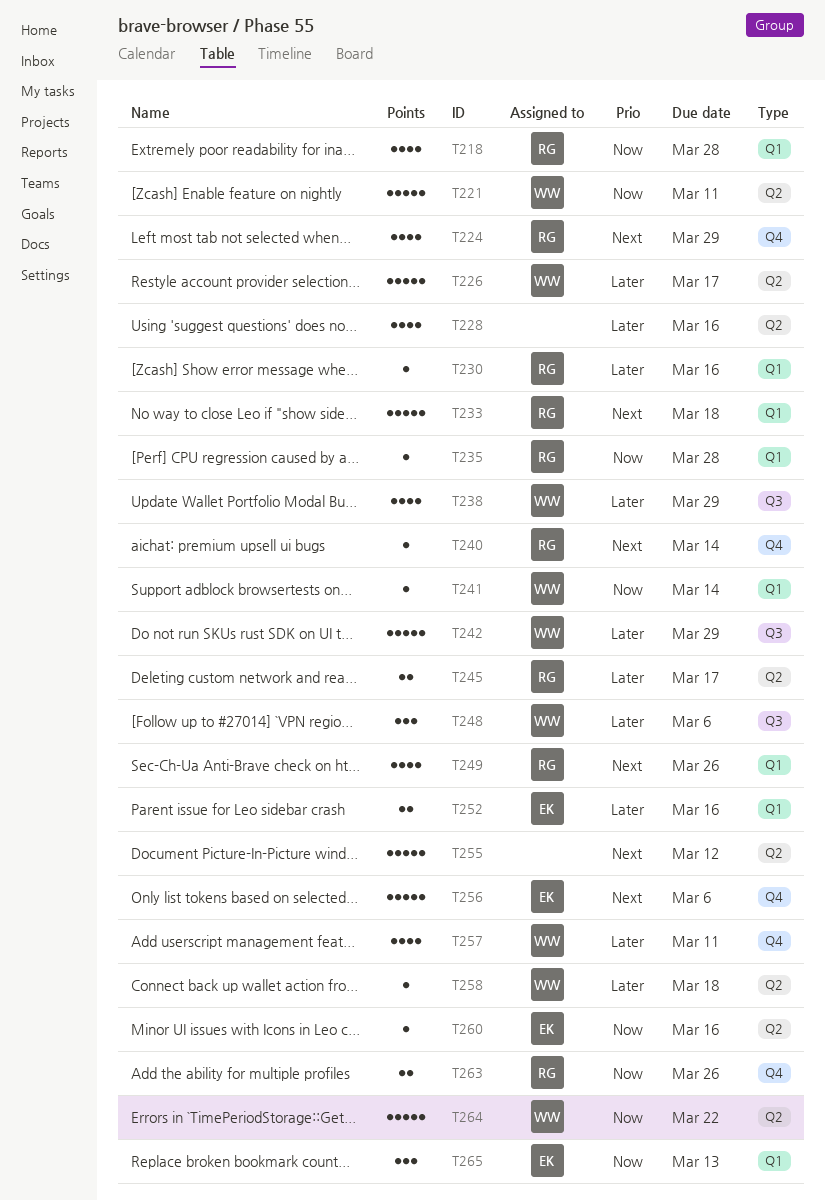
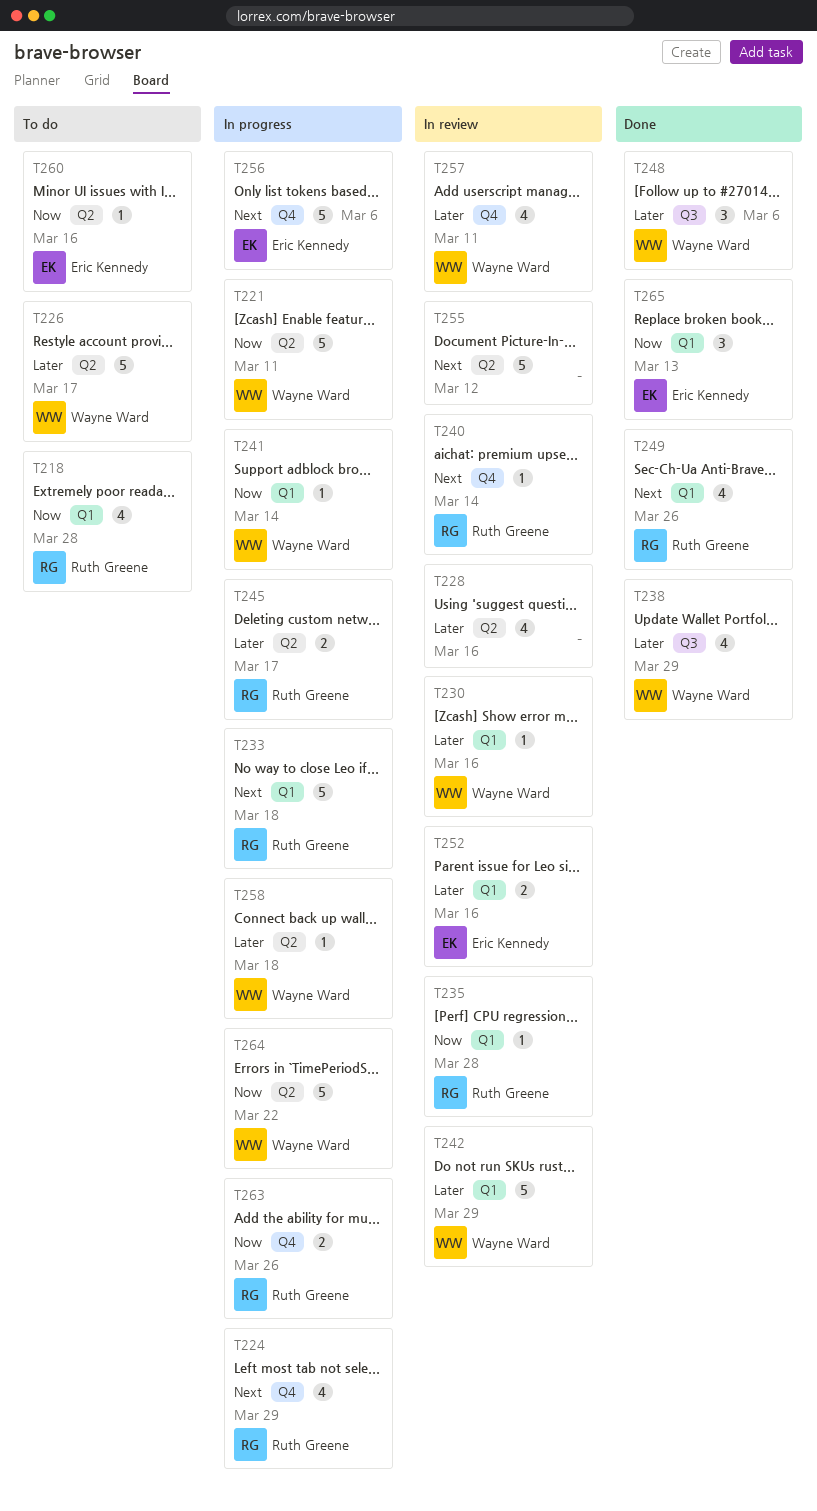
T230, owner: Ruth Greene -> Wayne Ward
T242, label: Q3 -> Q1

